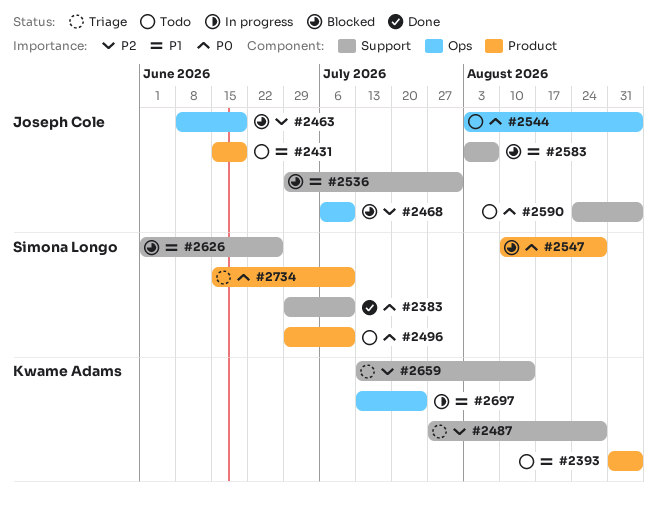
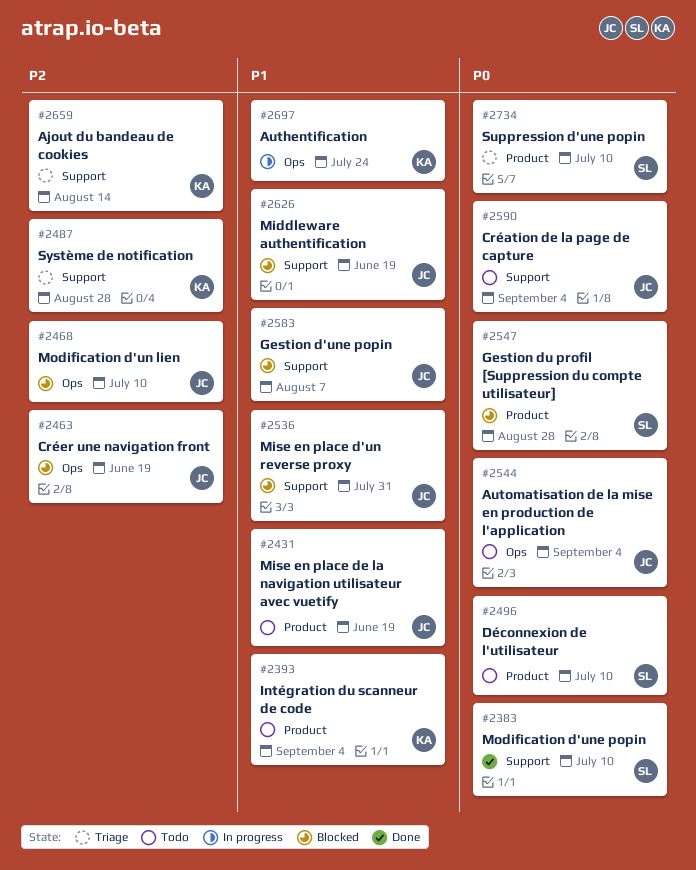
#2626, owner: Simona Longo -> Joseph Cole
#2626, due: Jun 26 -> Jun 19

